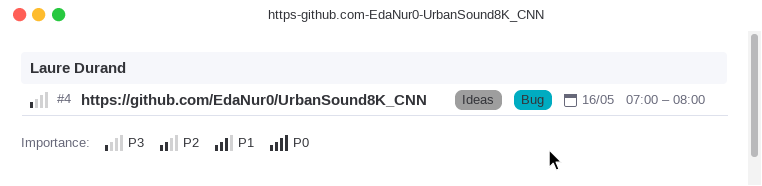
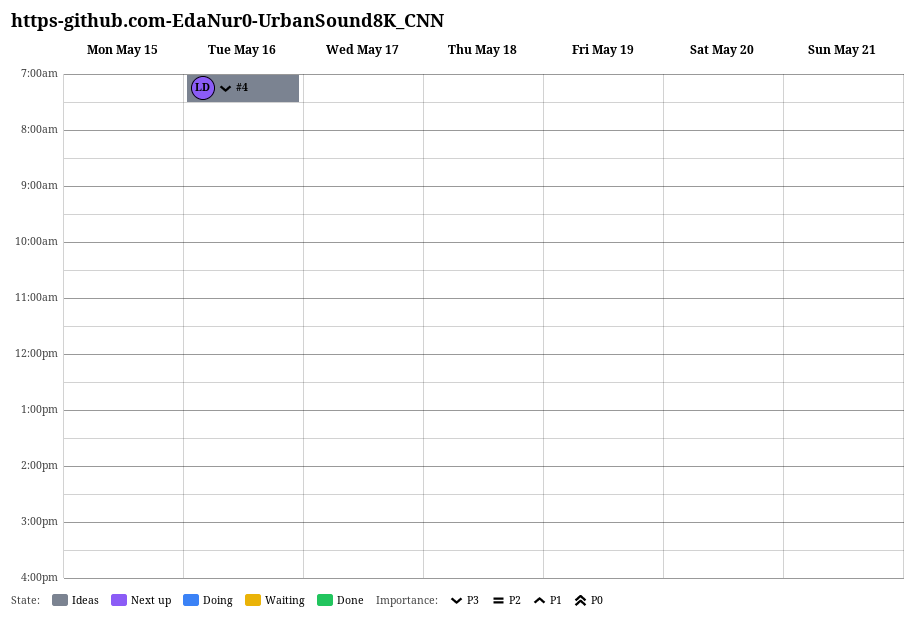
#4, ends: 08:00 -> 07:30

